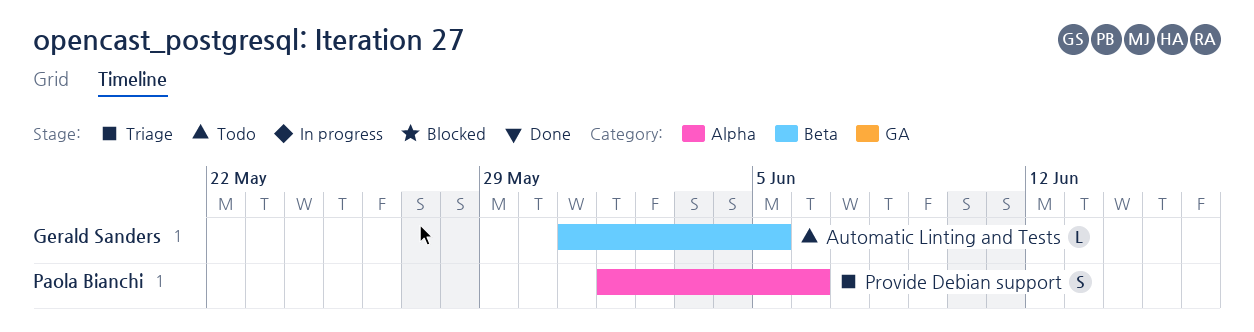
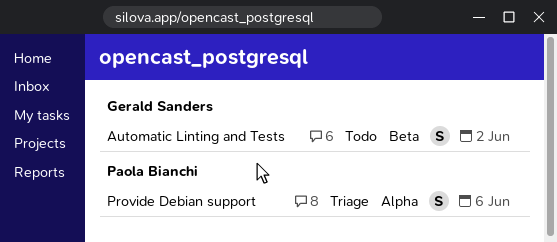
Automatic Linting and Tests, estimate: L -> S
Automatic Linting and Tests, due: Jun 5 -> Jun 2

